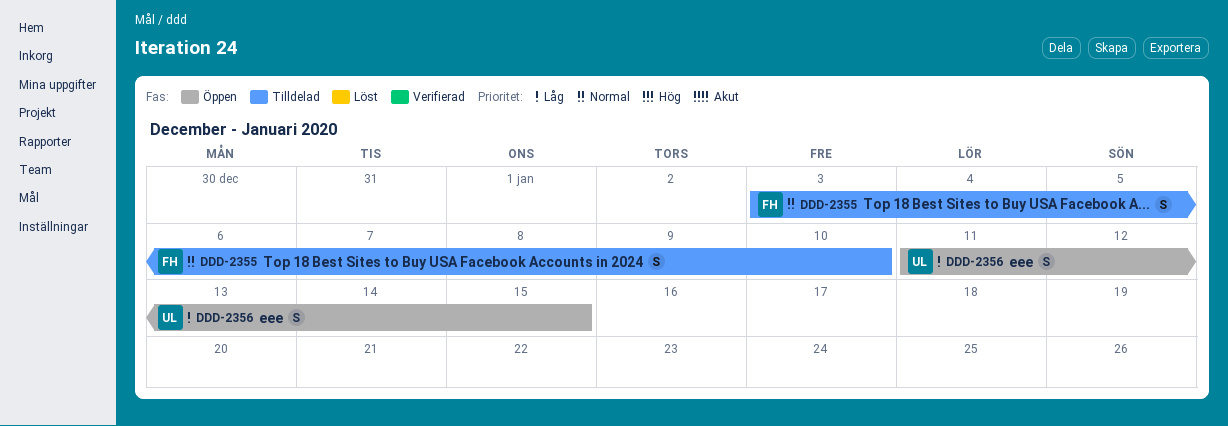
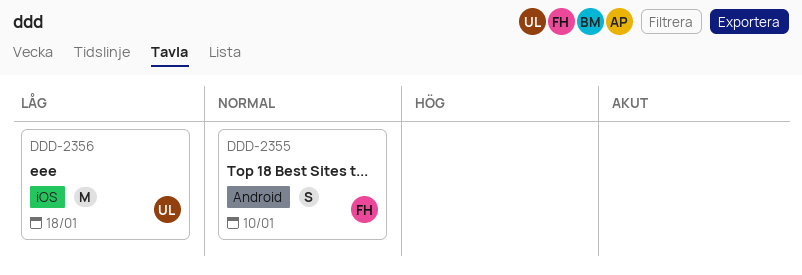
DDD-2356, estimate: S -> M
DDD-2356, due: Jan 15 -> Jan 18

